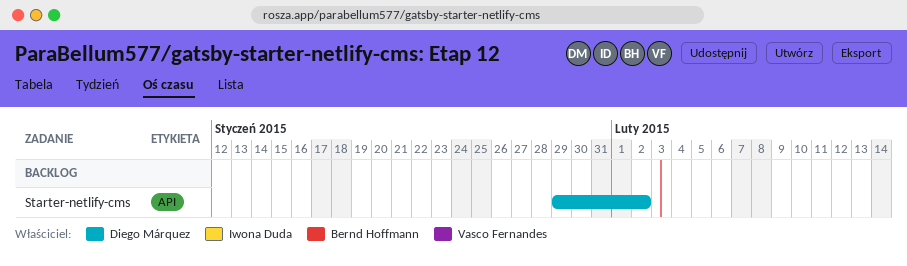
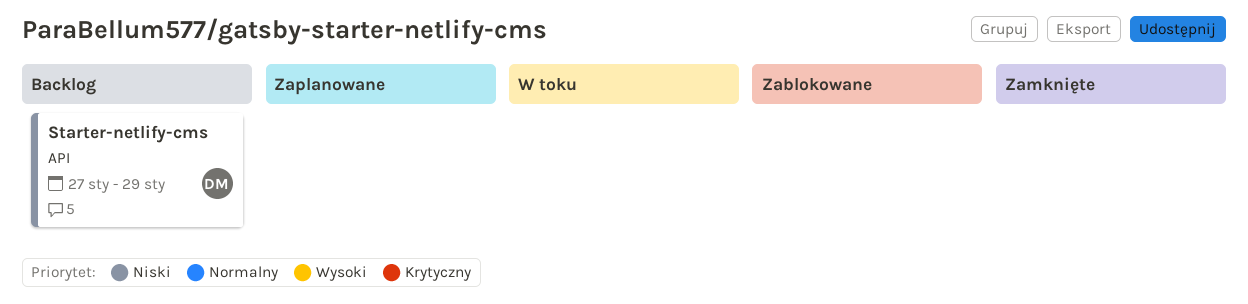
Starter-netlify-cms, start: Jan 29 -> Jan 27
Starter-netlify-cms, due: Feb 2 -> Jan 29

